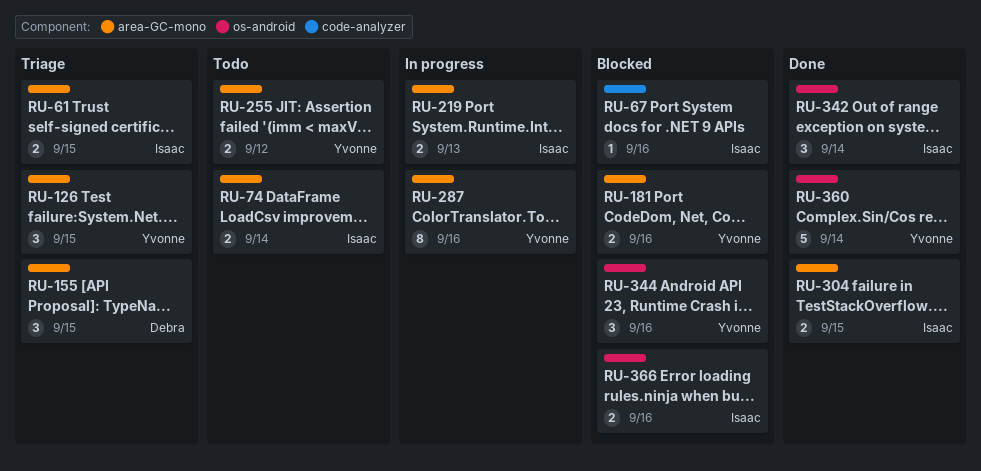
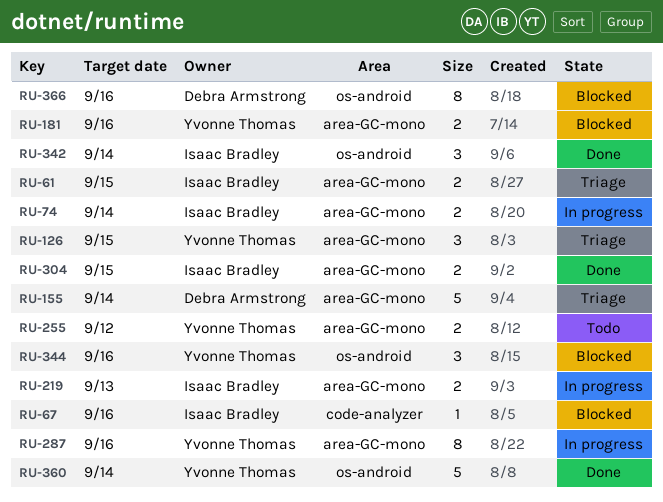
RU-74, status: Todo -> In progress
RU-155, estimate: 3 -> 5
RU-155, due: Sep 15 -> Sep 14
RU-366, owner: Isaac Bradley -> Debra Armstrong
RU-366, estimate: 2 -> 8

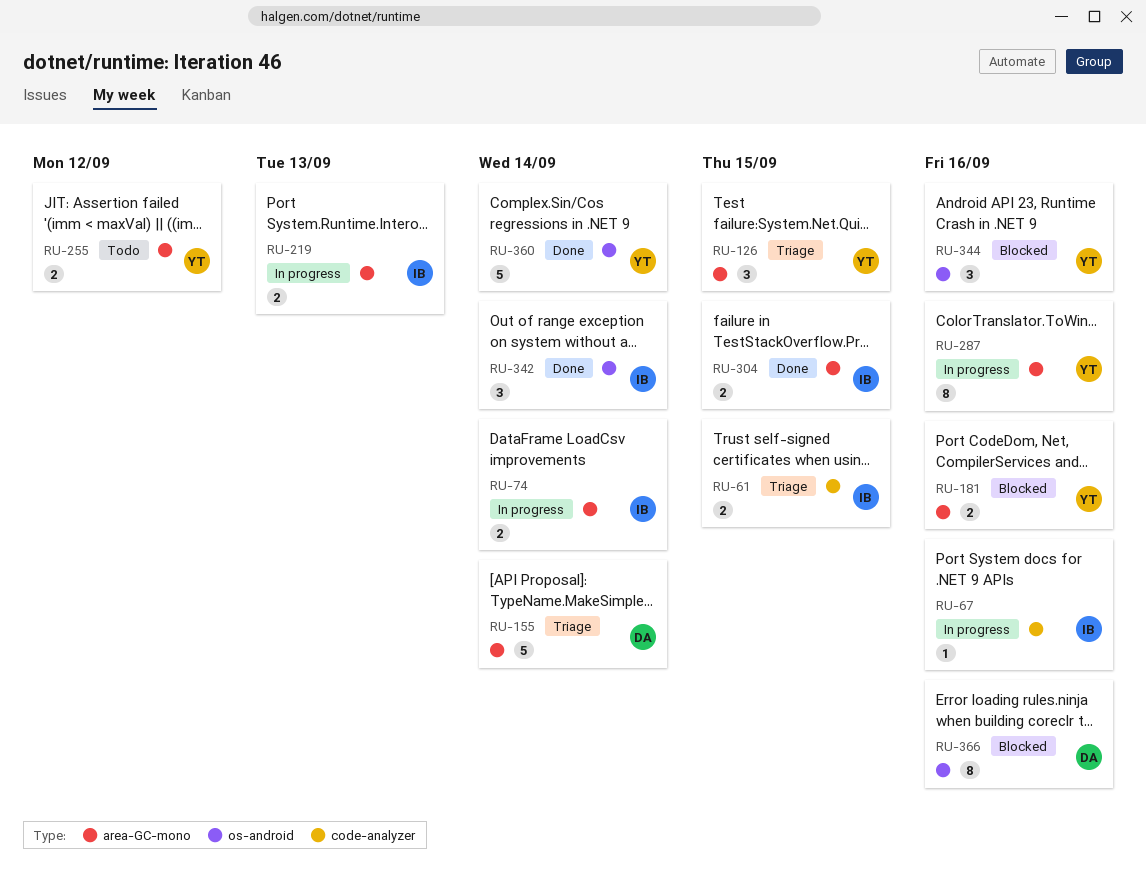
RU-61, label: area-GC-mono -> code-analyzer
RU-67, status: Blocked -> In progress

